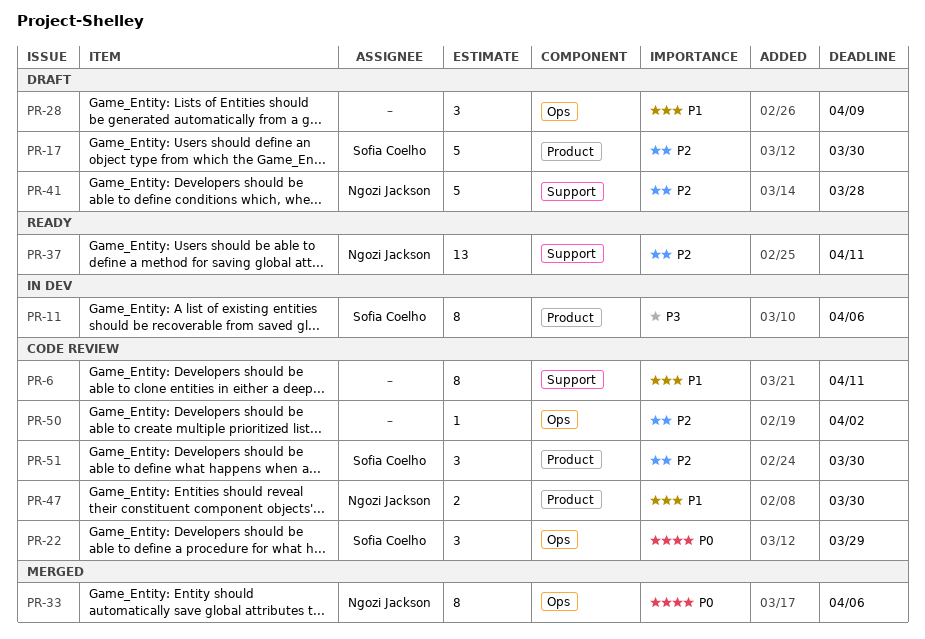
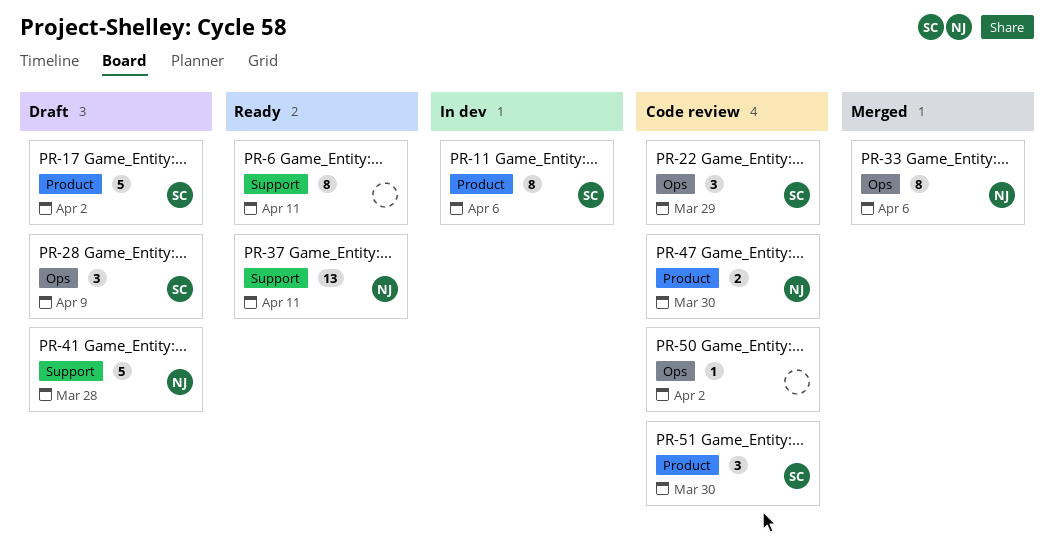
PR-6, status: Code review -> Ready
PR-17, due: Mar 30 -> Apr 2
PR-28, owner: none -> Sofia Coelho

